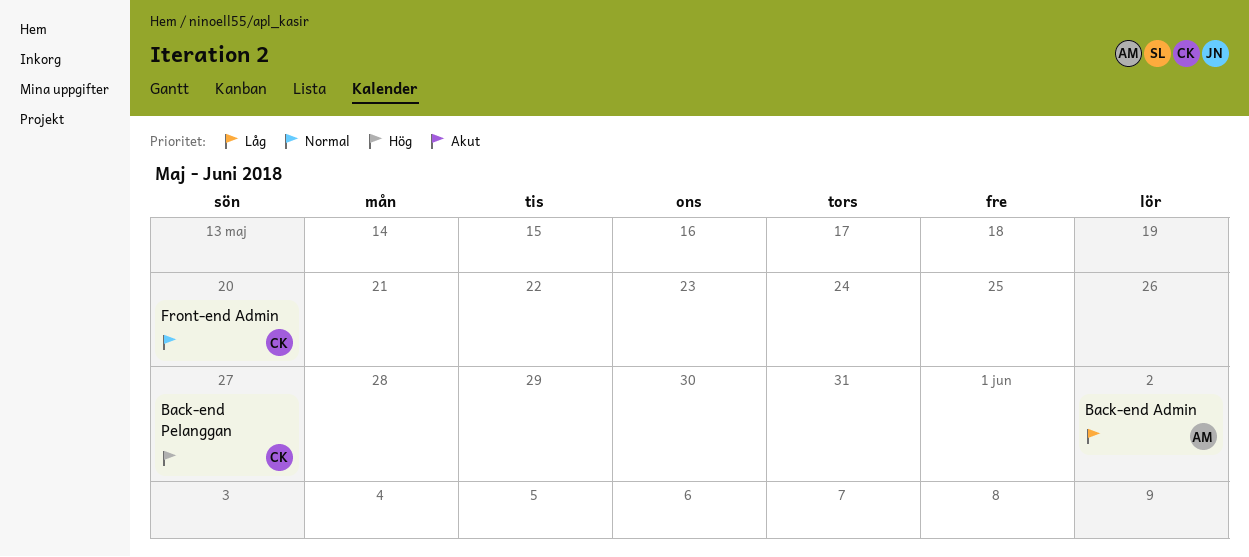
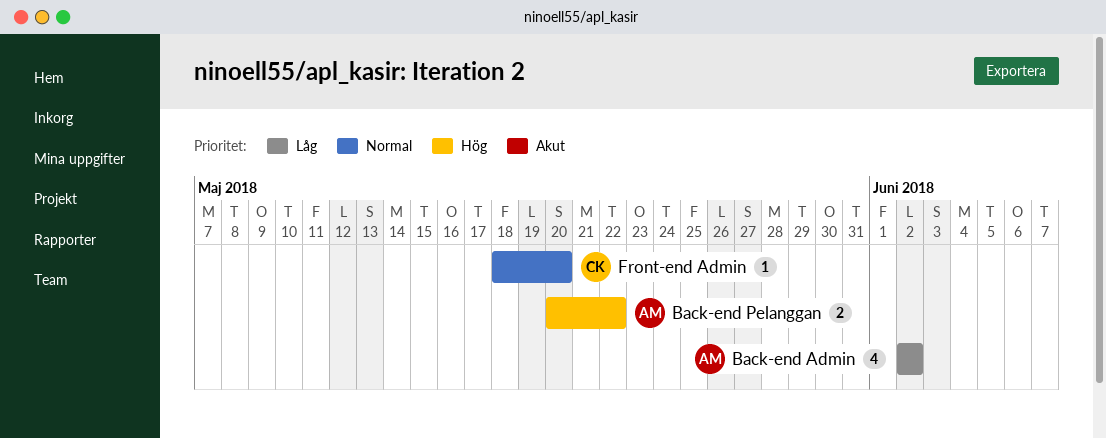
Back-end Pelanggan, owner: CK -> AM
Back-end Pelanggan, due: May 27 -> May 22

